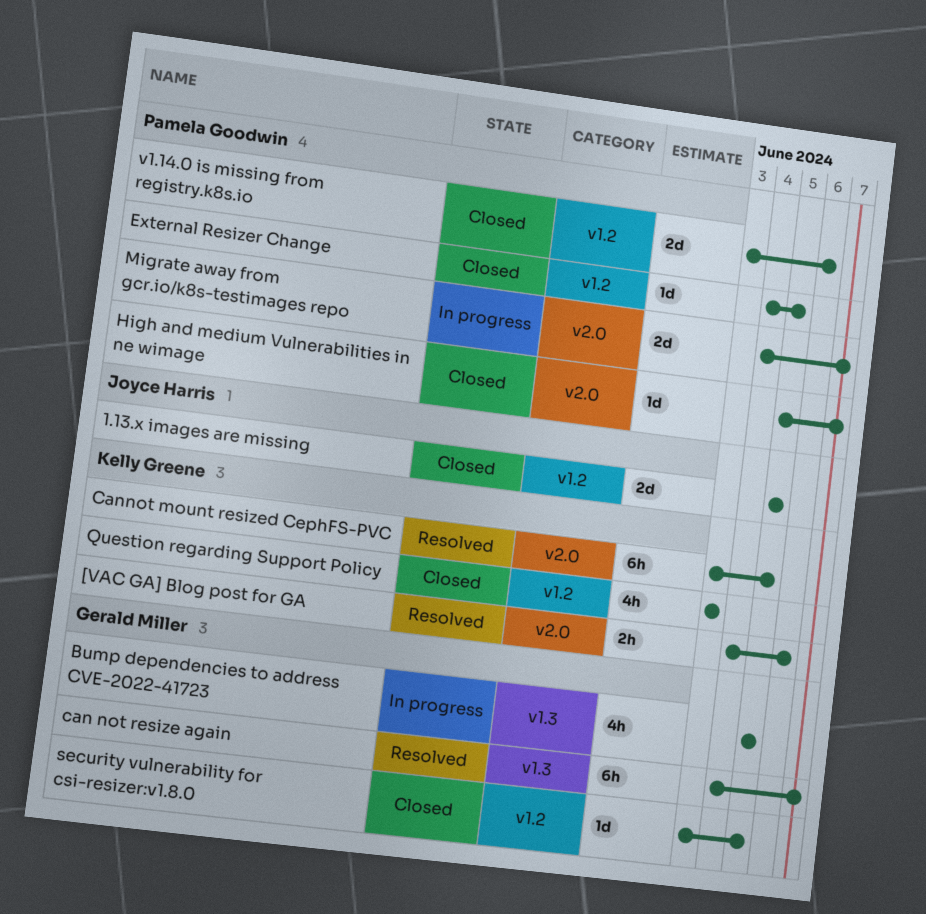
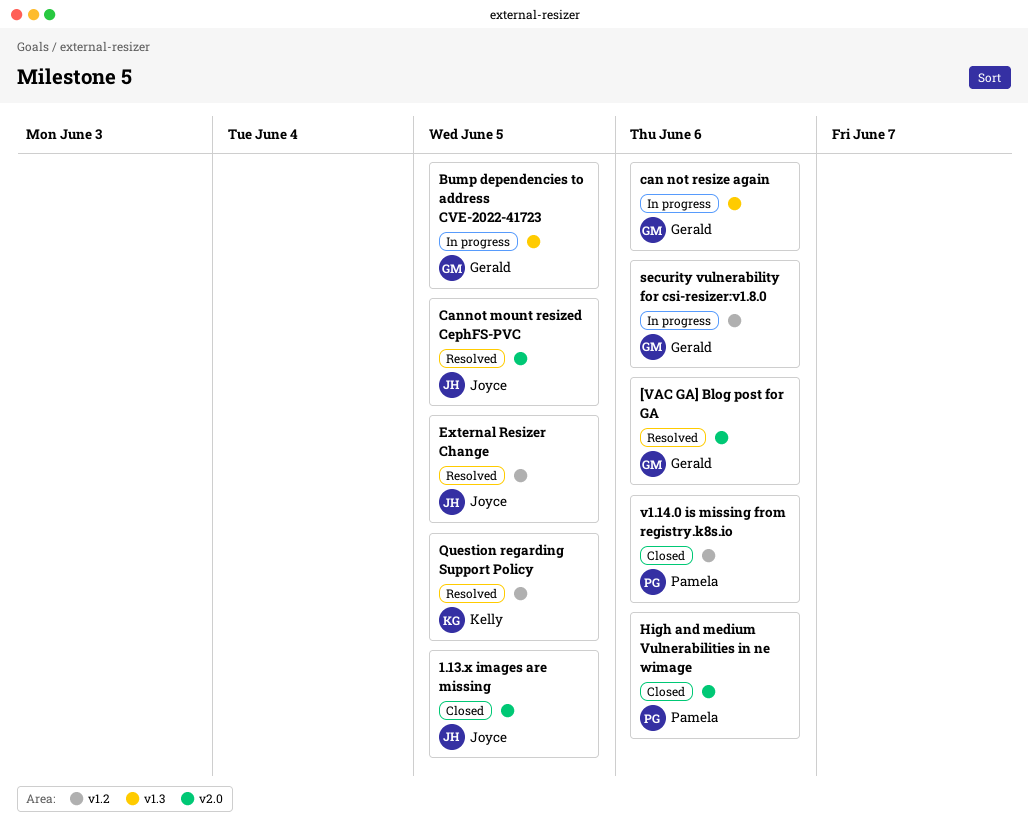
1.13.x images are missing, label: v1.2 -> v2.0
[VAC GA] Blog post for GA, owner: Kelly Greene -> Gerald Miller
can not resize again, status: Resolved -> In progress
can not resize again, due: Jun 7 -> Jun 6
Cannot mount resized CephFS-PVC, owner: Kelly Greene -> Joyce Harris
External Resizer Change, status: Closed -> Resolved
External Resizer Change, owner: Pamela Goodwin -> Joyce Harris
High and medium Vulnerabilities in ne wimage, due: Jun 7 -> Jun 6
Migrate away from gcr.io/k8s-testimages repo: present -> none
Question regarding Support Policy, status: Closed -> Resolved
Question regarding Support Policy, due: Jun 3 -> Jun 5
security vulnerability for csi-resizer:v1.8.0, status: Closed -> In progress
security vulnerability for csi-resizer:v1.8.0, due: Jun 5 -> Jun 6

